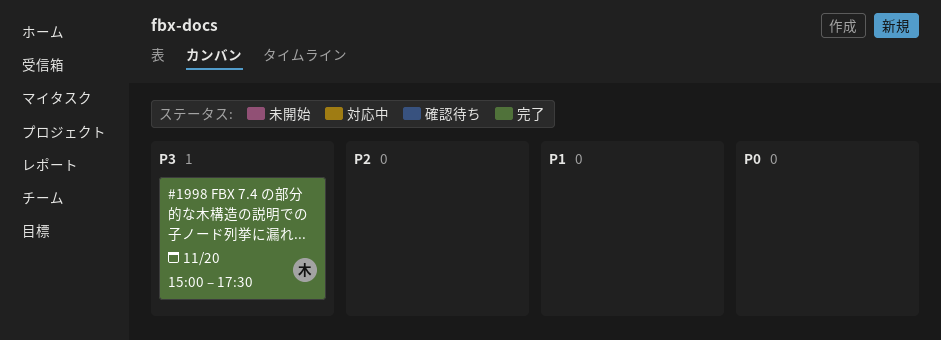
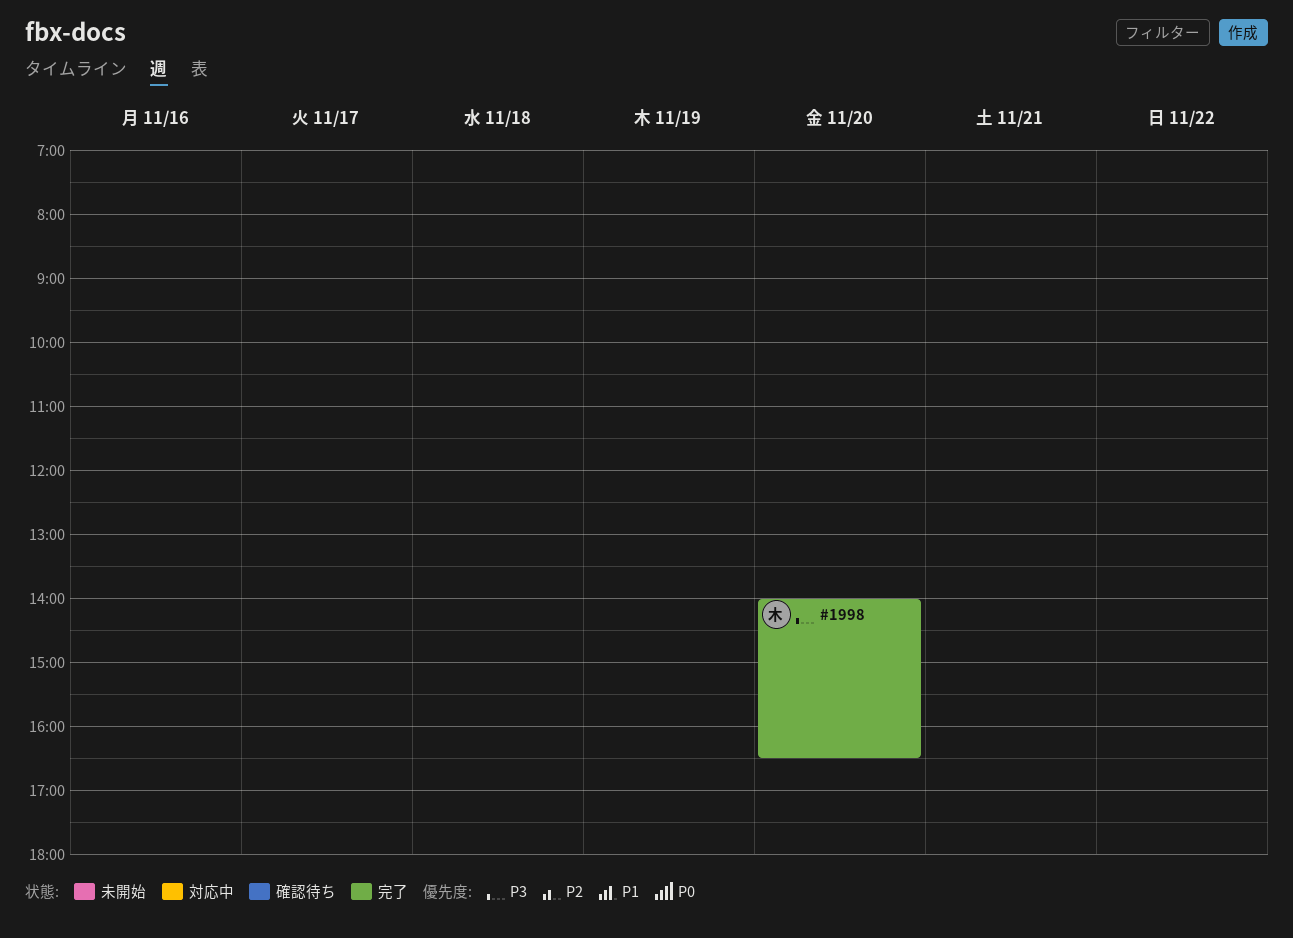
#1998, begins: 15:00 -> 14:00
#1998, ends: 17:30 -> 16:30

